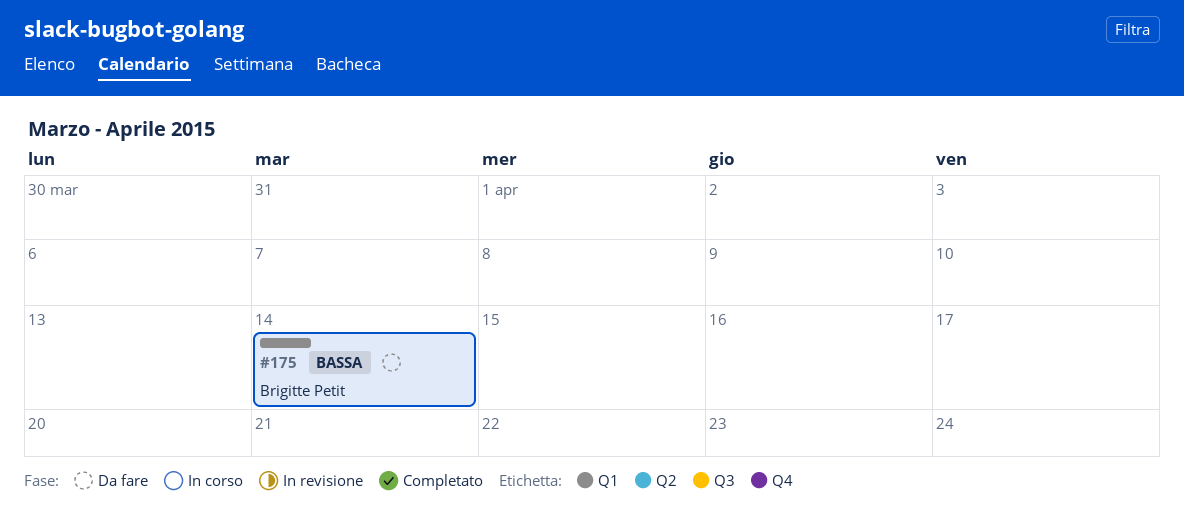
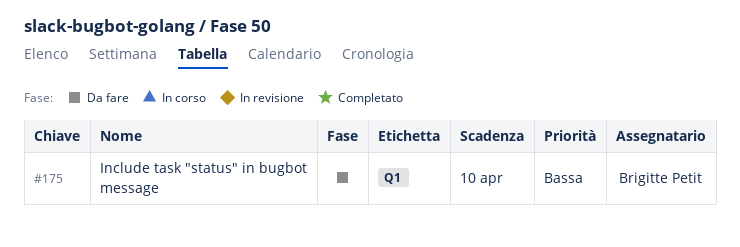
#175, due: Apr 14 -> Apr 10

